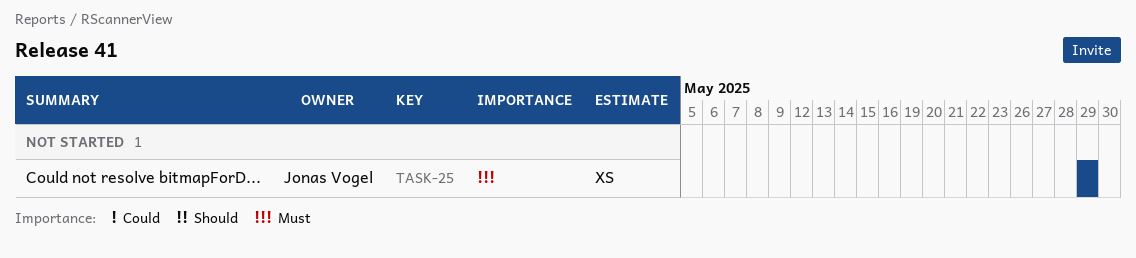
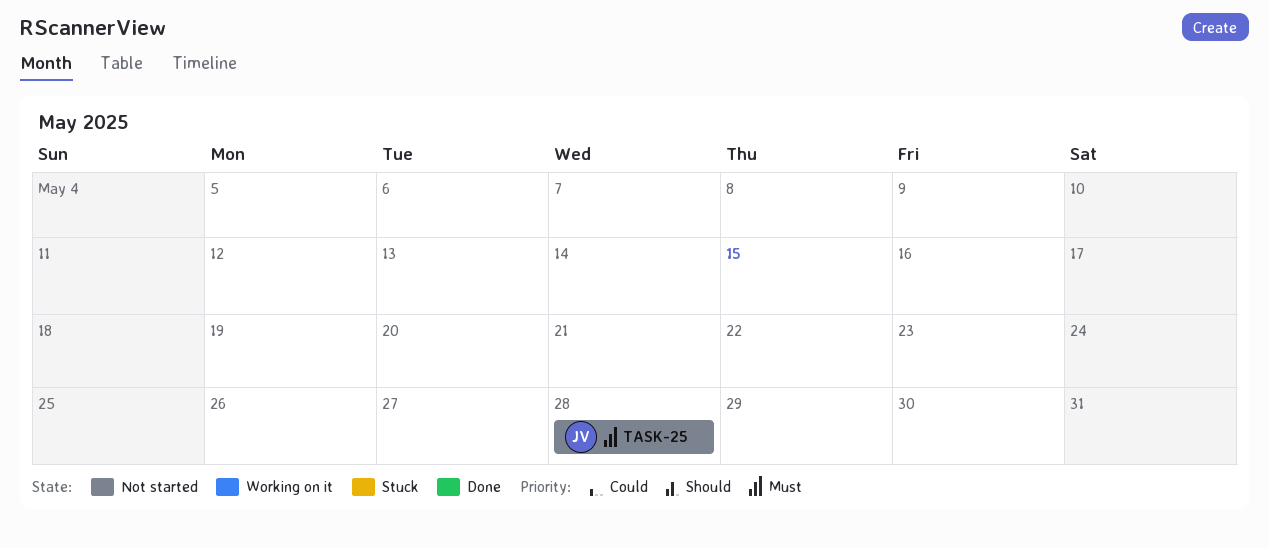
TASK-25, start: May 29 -> May 28
TASK-25, due: May 29 -> May 28

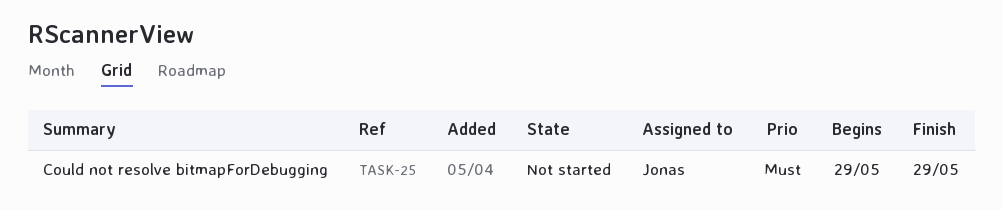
TASK-25, start: May 28 -> May 29
TASK-25, due: May 28 -> May 29

